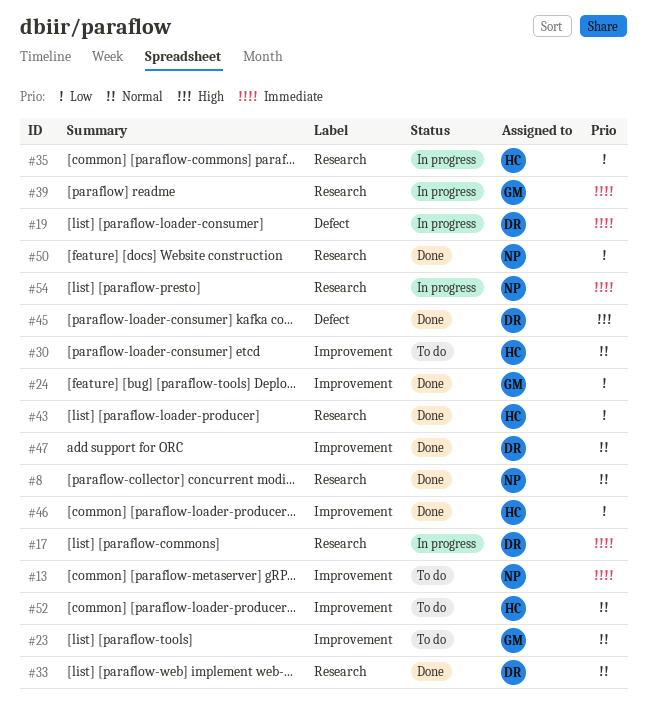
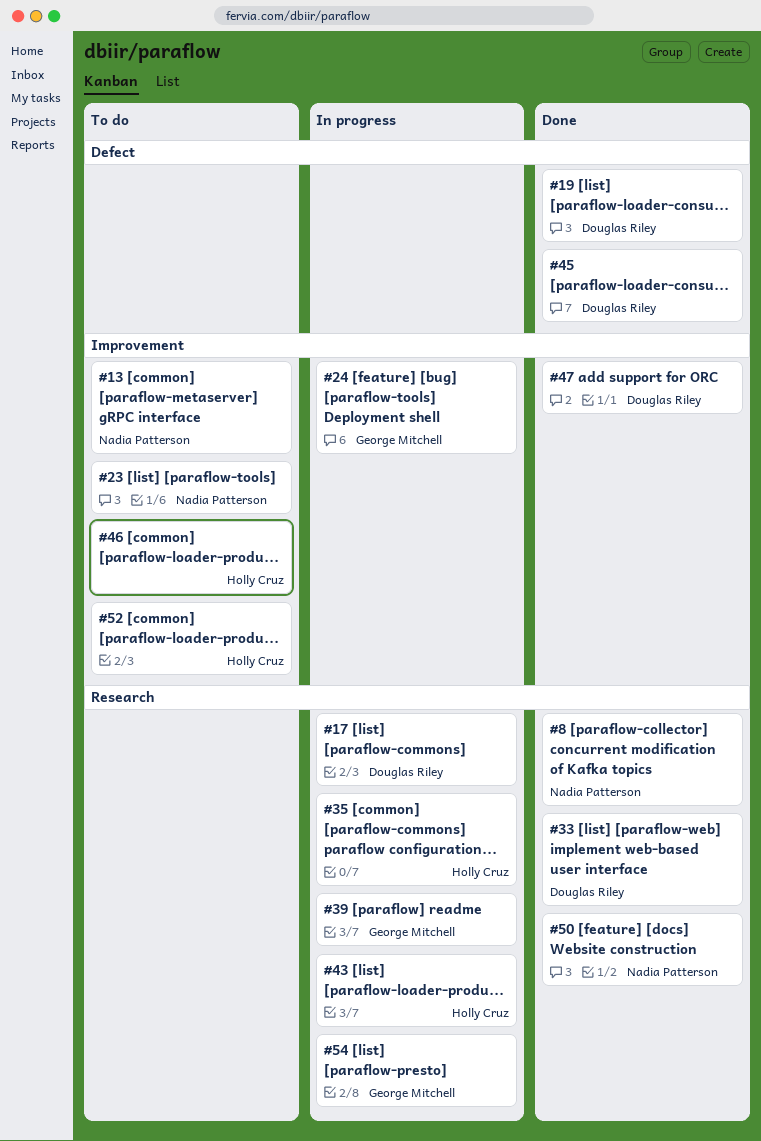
#19, status: In progress -> Done
#23, owner: George Mitchell -> Nadia Patterson
#24, status: Done -> In progress
#30: present -> none
#43, status: Done -> In progress
#46, status: Done -> To do
#54, owner: Nadia Patterson -> George Mitchell

